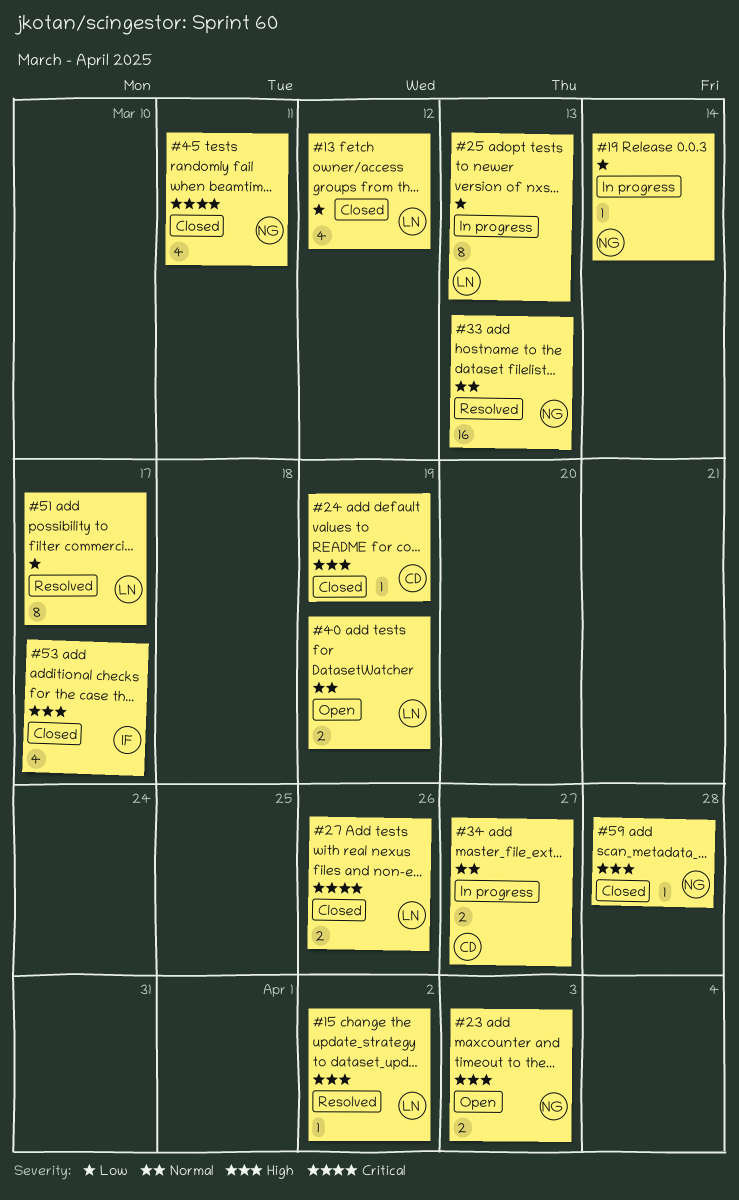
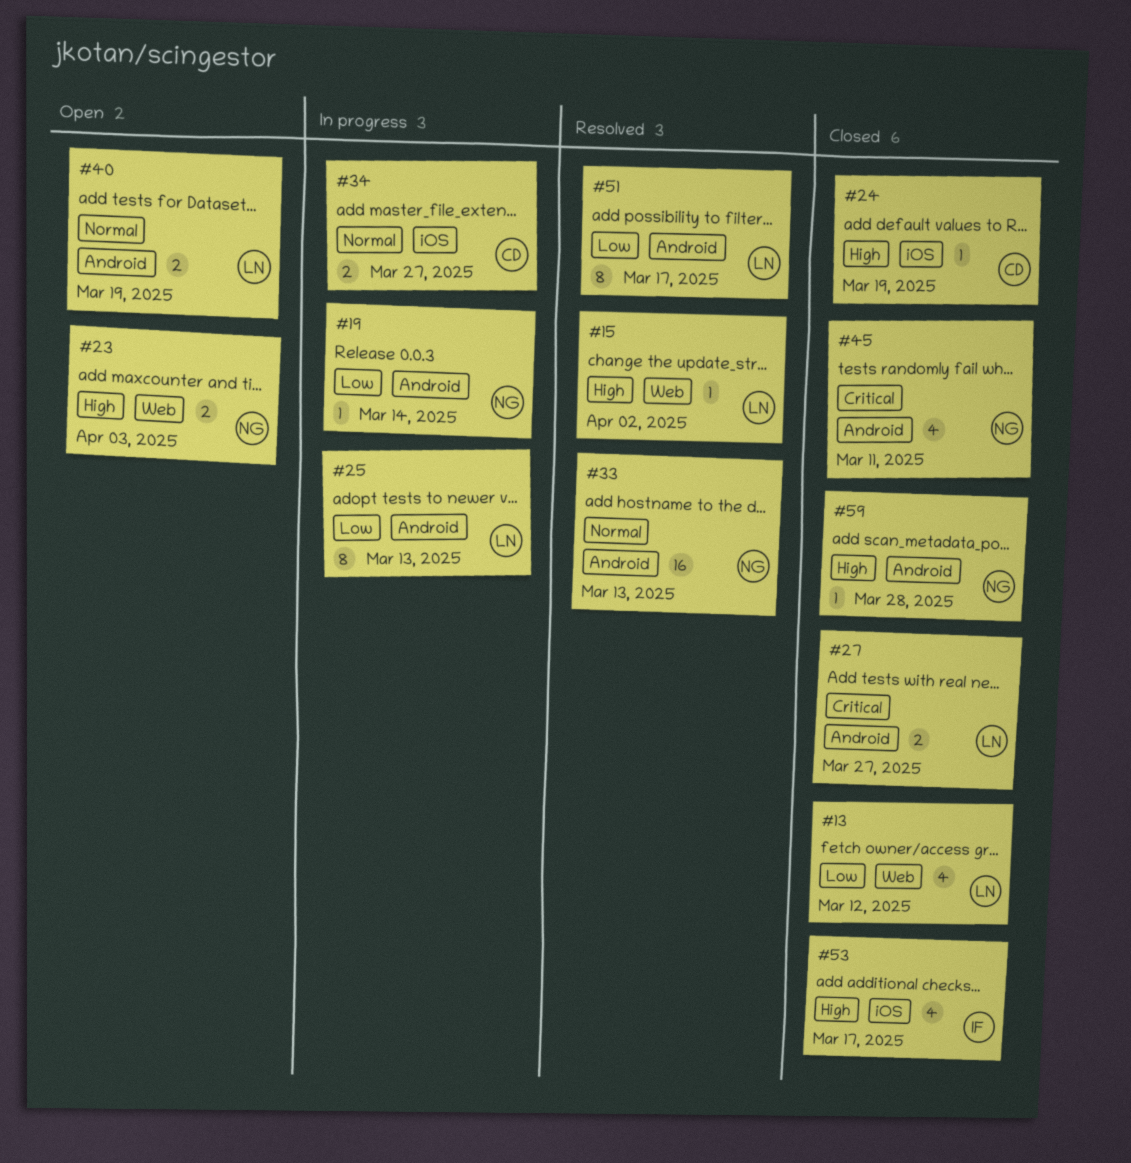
#27, due: Mar 26 -> Mar 27

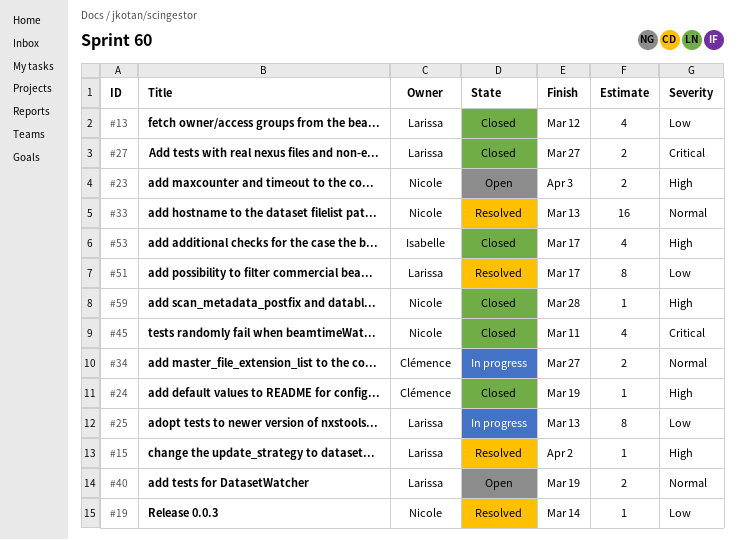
#19, status: In progress -> Resolved

